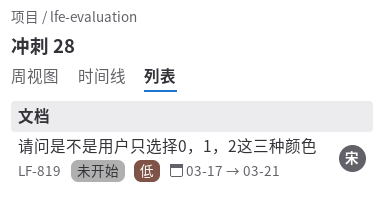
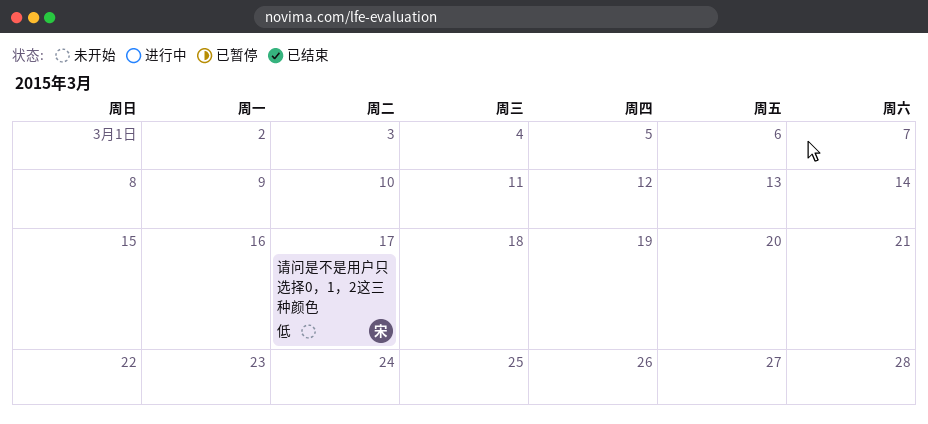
请问是不是用户只选择0，1，2这三种颜色, due: Mar 21 -> Mar 17

